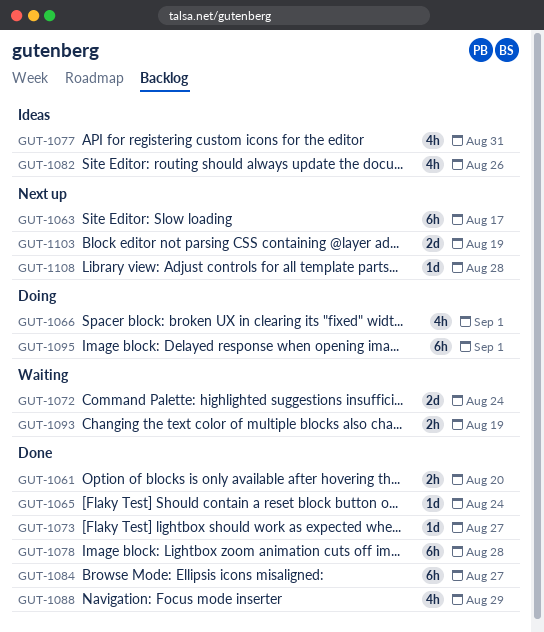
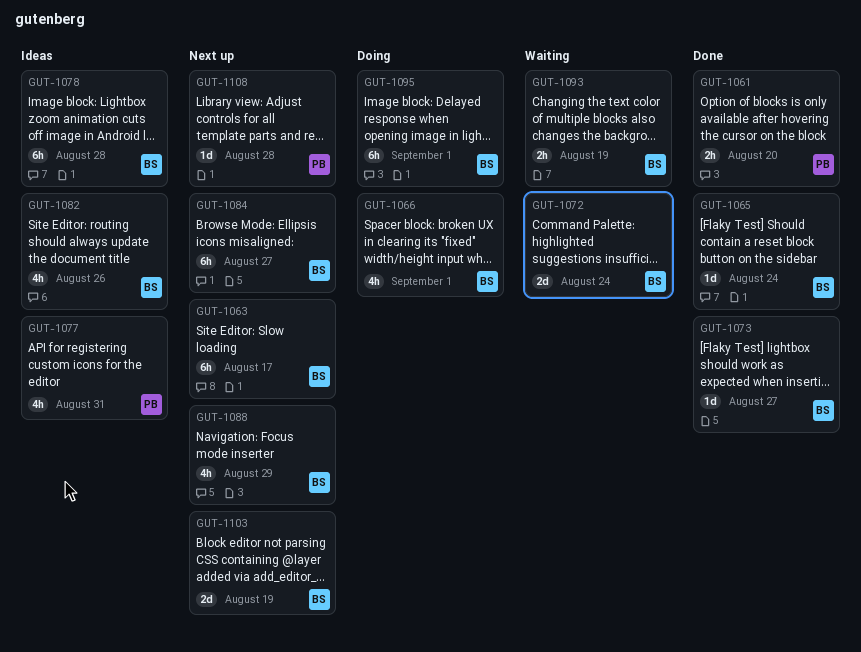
GUT-1078, status: Done -> Ideas
GUT-1084, status: Done -> Next up
GUT-1088, status: Done -> Next up

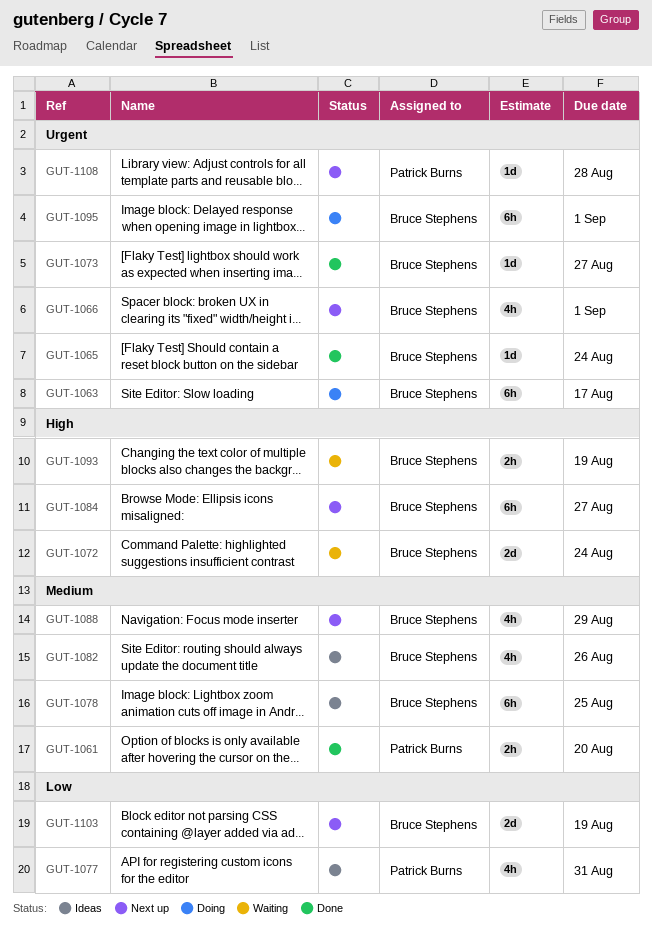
GUT-1063, status: Next up -> Doing
GUT-1066, status: Doing -> Next up
GUT-1078, due: Aug 28 -> Aug 25

